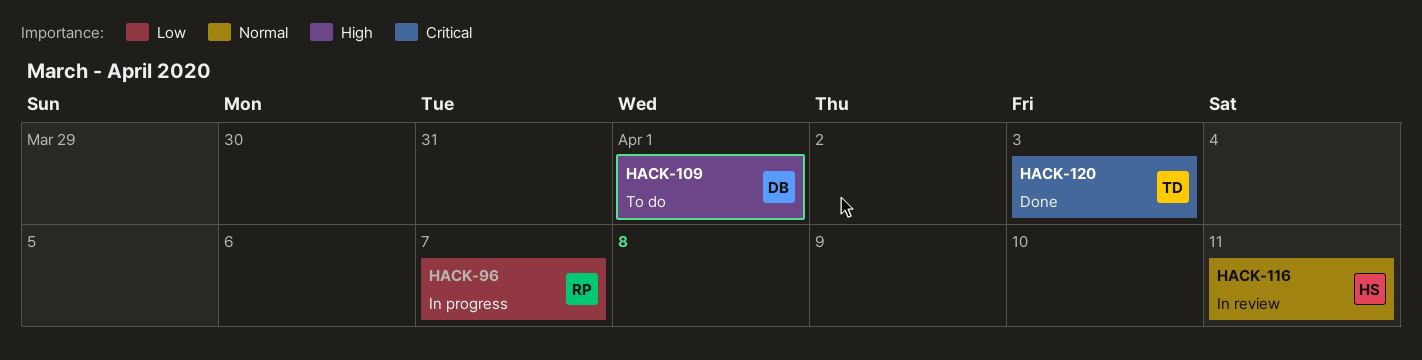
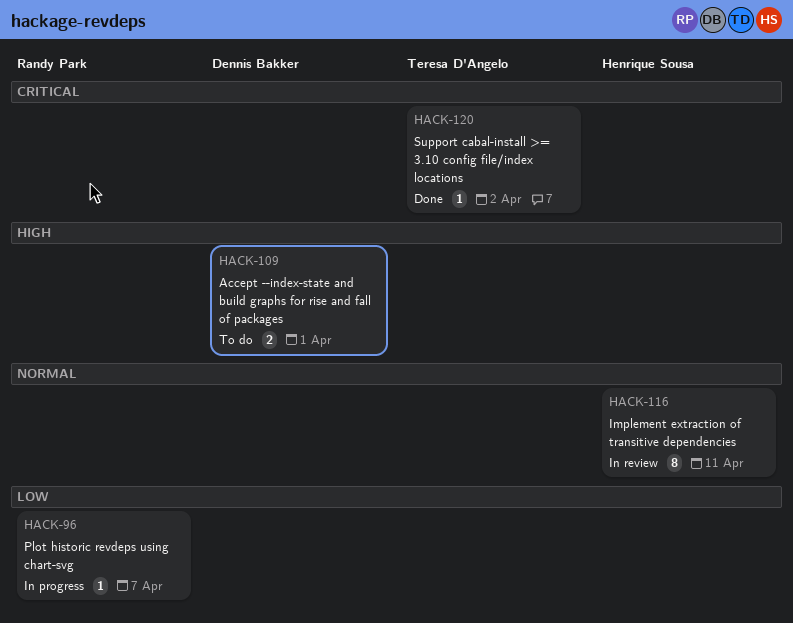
HACK-120, due: Apr 3 -> Apr 2

